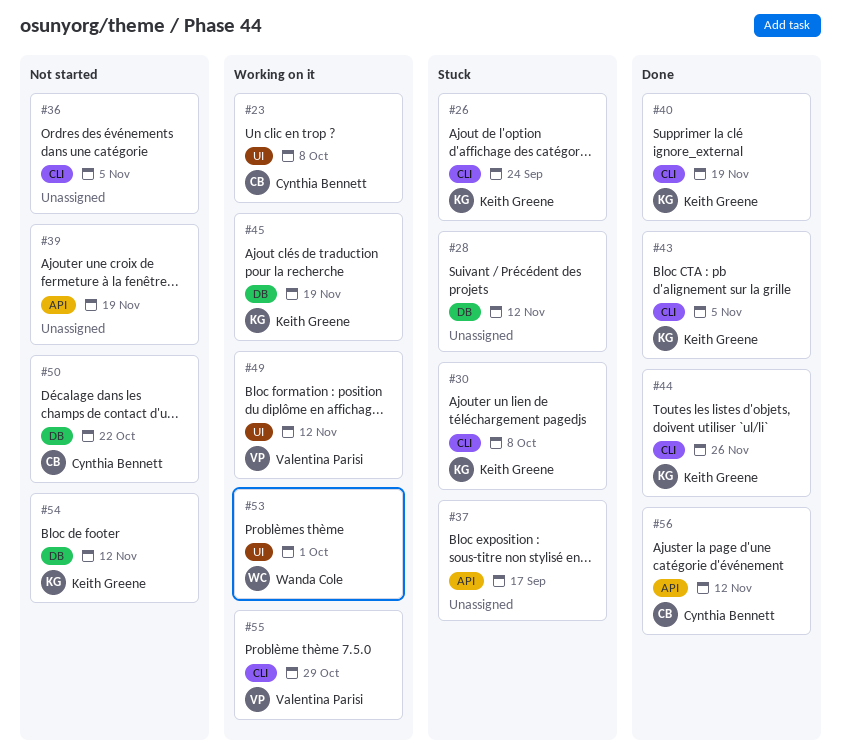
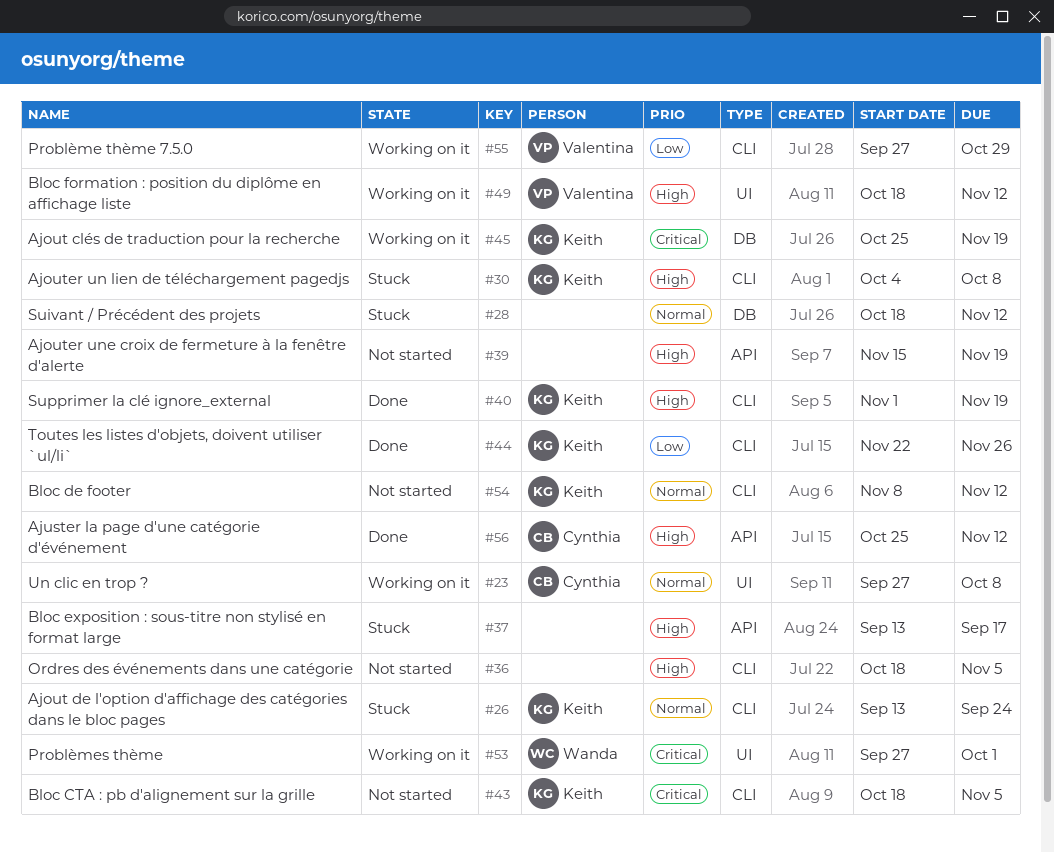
#43, status: Done -> Not started
#50: present -> none
#54, label: DB -> CLI

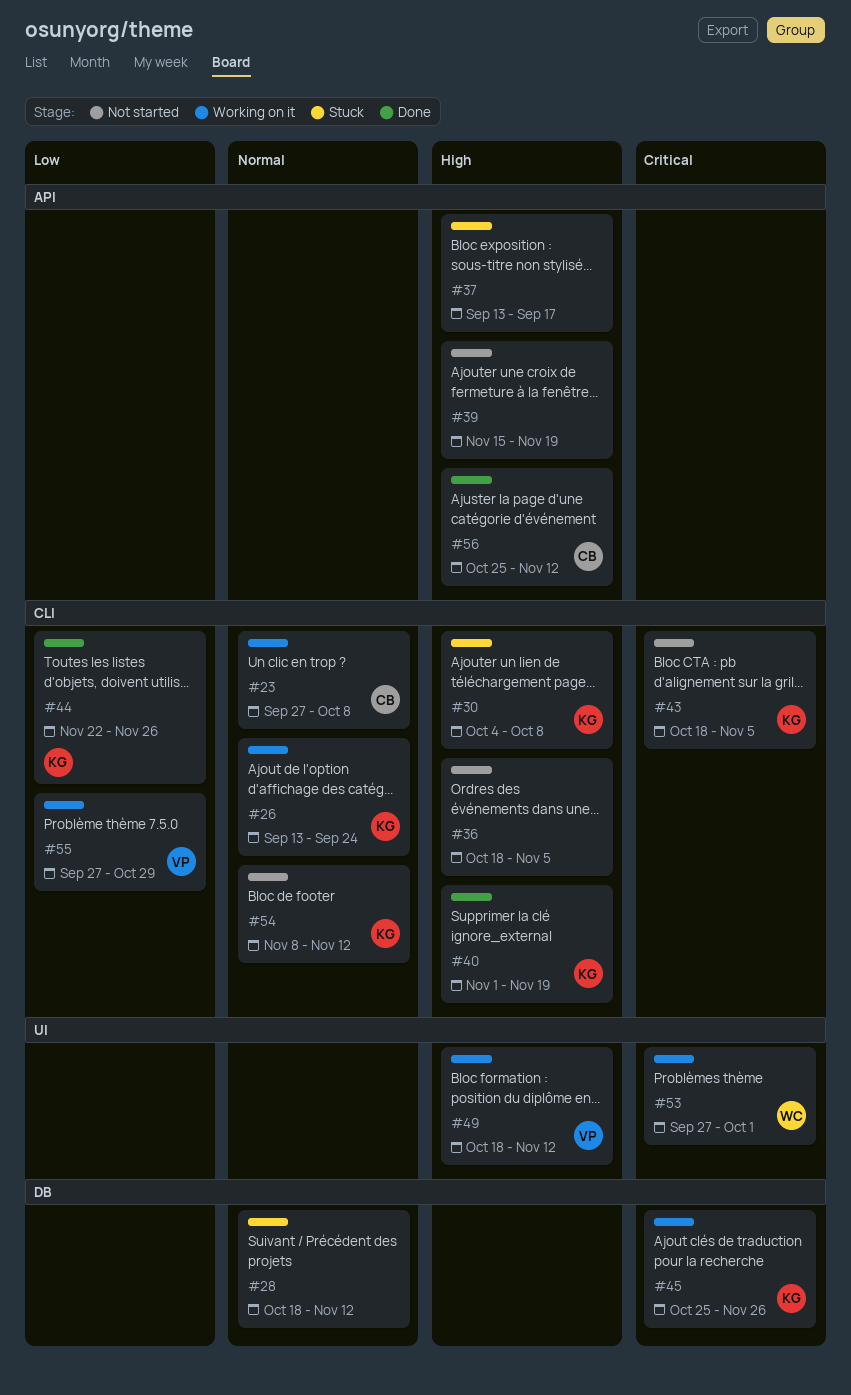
#23, label: UI -> CLI
#26, status: Stuck -> Working on it
#45, due: Nov 19 -> Nov 26

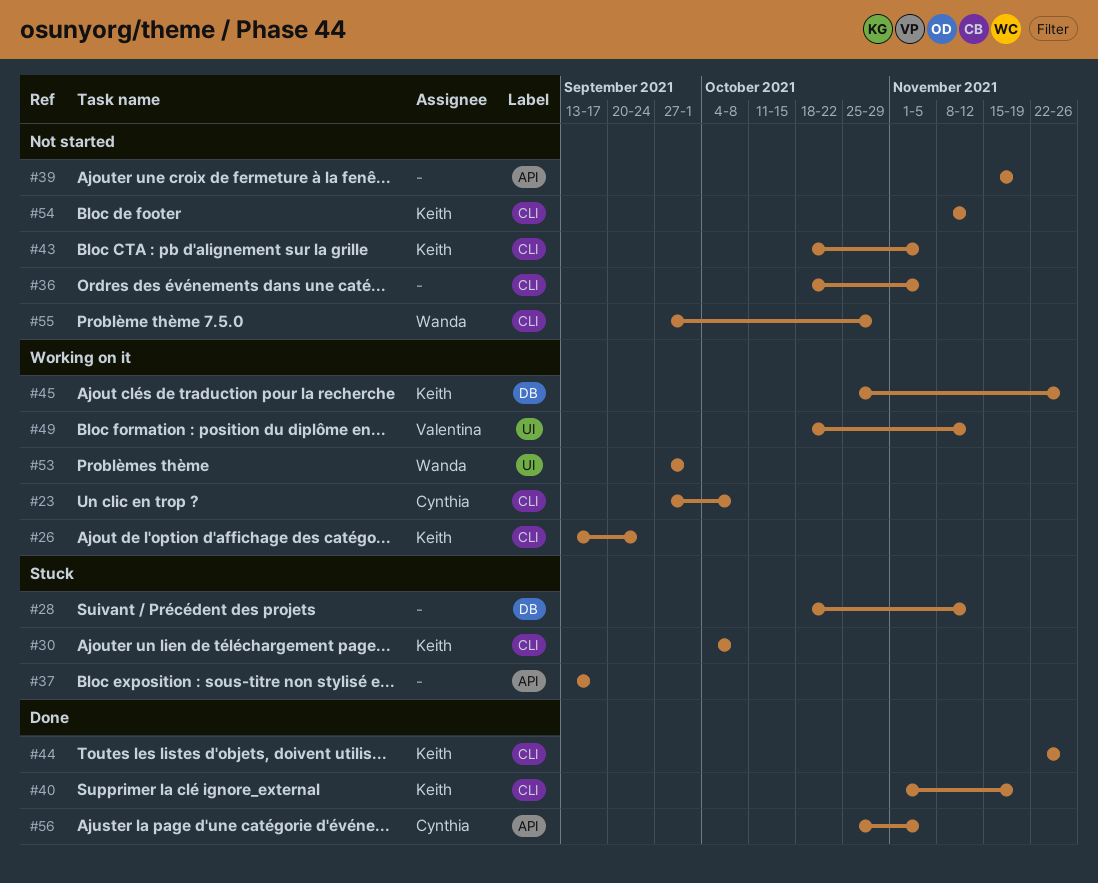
#55, status: Working on it -> Not started
#55, owner: Valentina -> Wanda
#56, due: Nov 12 -> Nov 5

